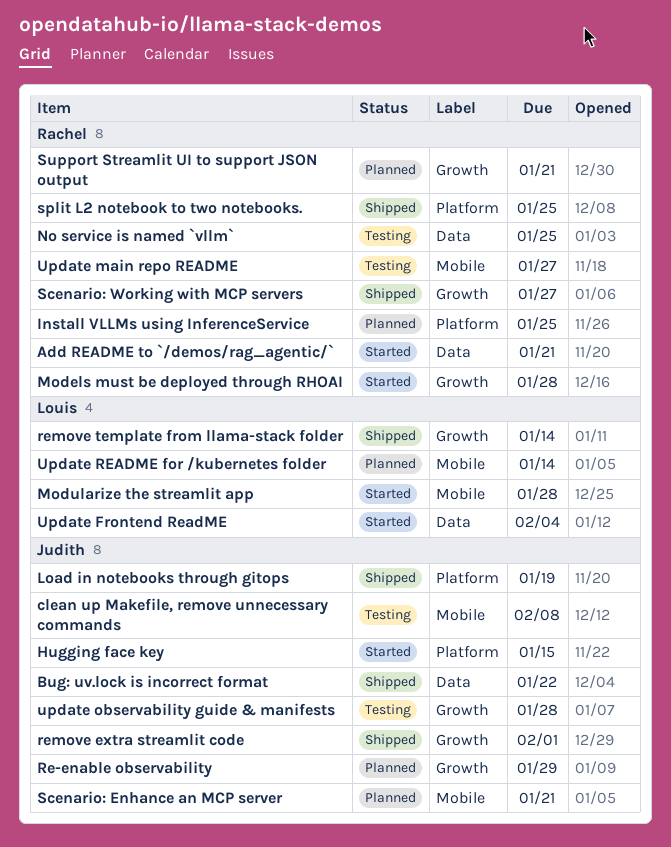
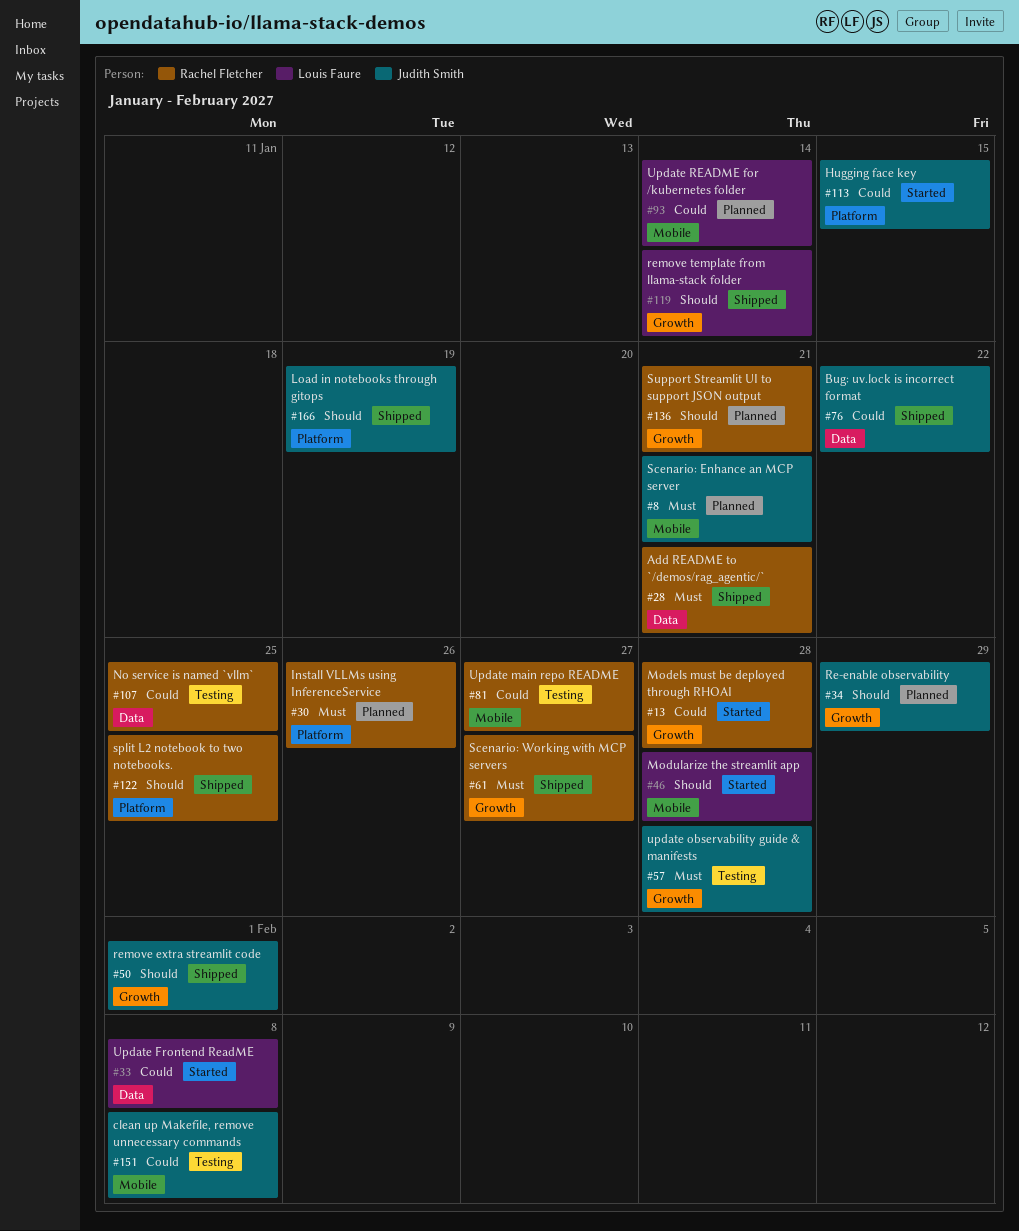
Add README to `/demos/rag_agentic/`, status: Started -> Shipped
Install VLLMs using InferenceService, due: Jan 25 -> Jan 26
Update Frontend ReadME, due: Feb 4 -> Feb 8

